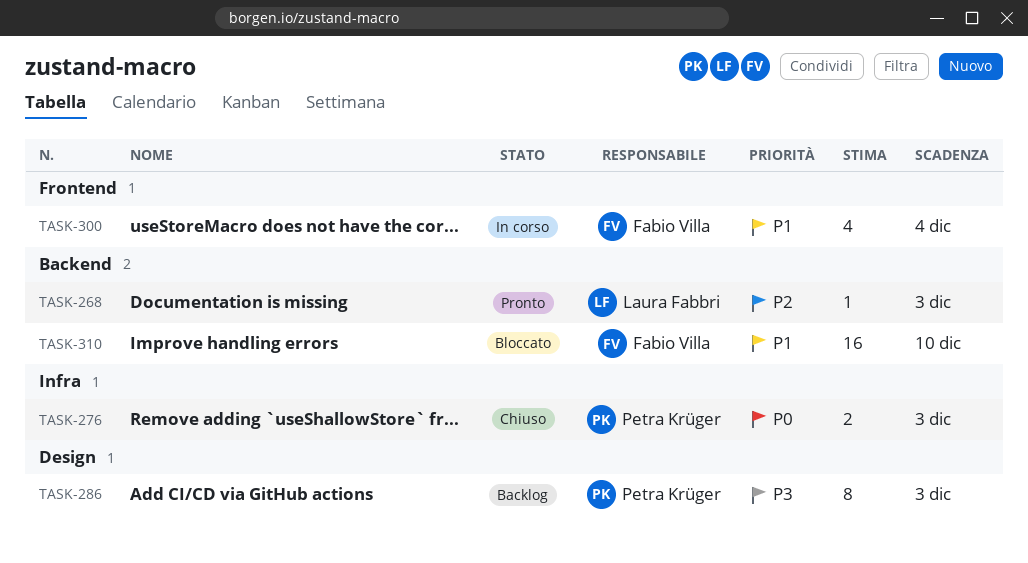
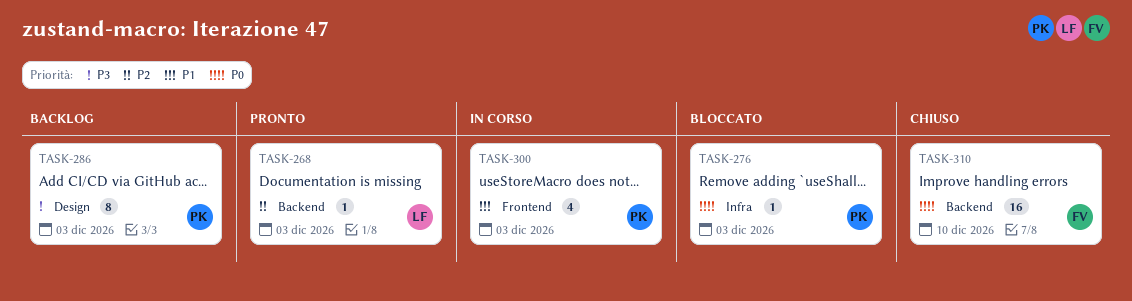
TASK-276, status: Chiuso -> Bloccato
TASK-276, estimate: 2 -> 1
TASK-300, owner: Fabio Villa -> Petra Krüger
TASK-300, due: Dec 4 -> Dec 3
TASK-310, status: Bloccato -> Chiuso
TASK-310, priority: P1 -> P0

